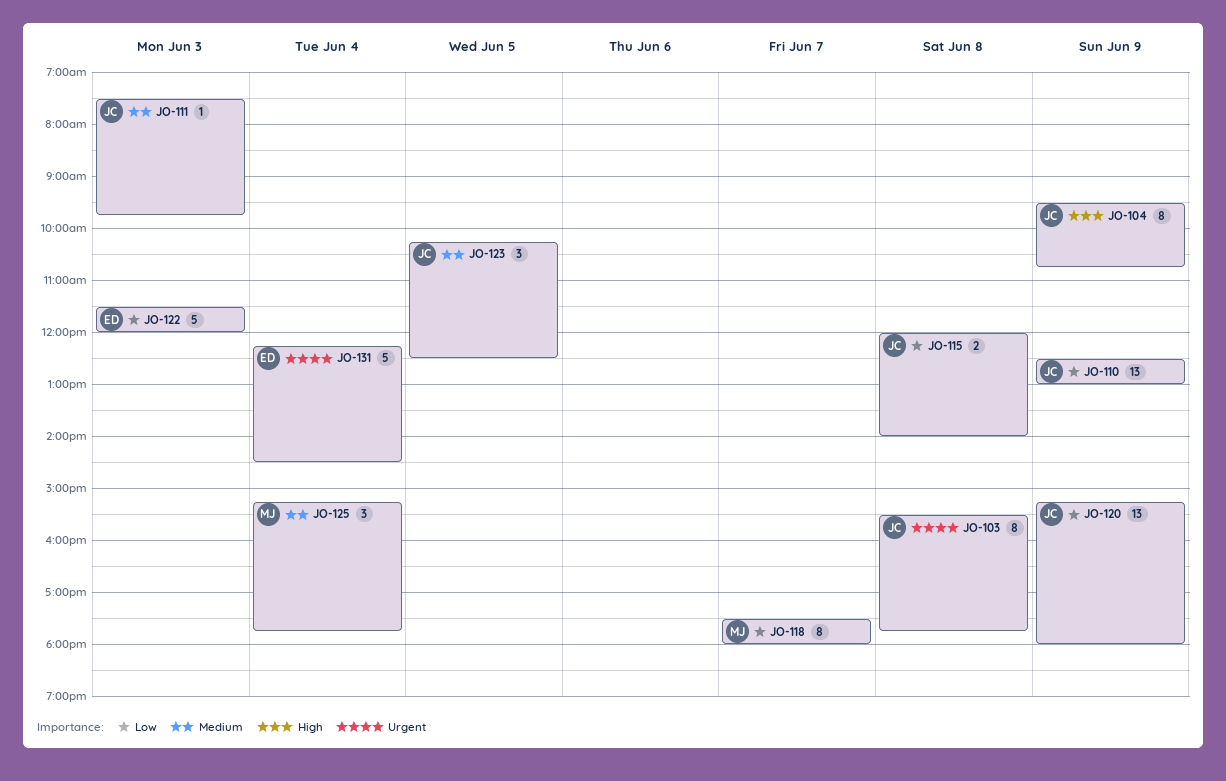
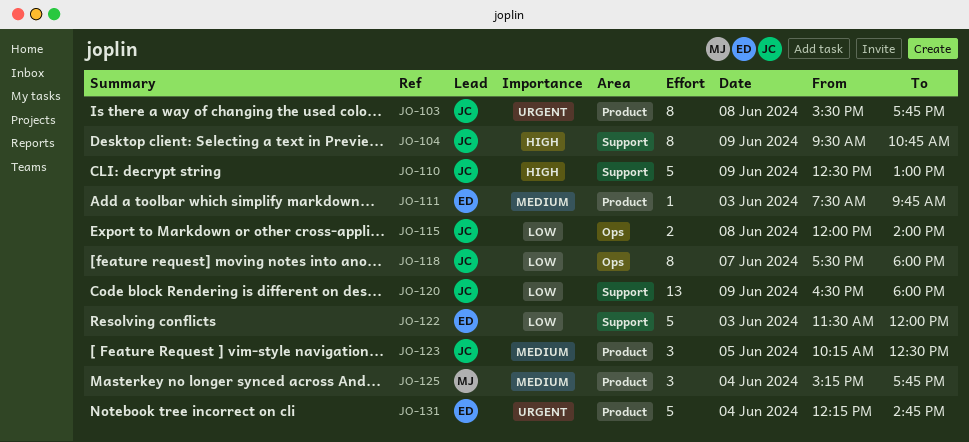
JO-110, priority: Low -> High
JO-110, estimate: 13 -> 5
JO-111, owner: JC -> ED
JO-118, owner: MJ -> JC
JO-120, begins: 15:15 -> 16:30
JO-131, ends: 14:30 -> 14:45

